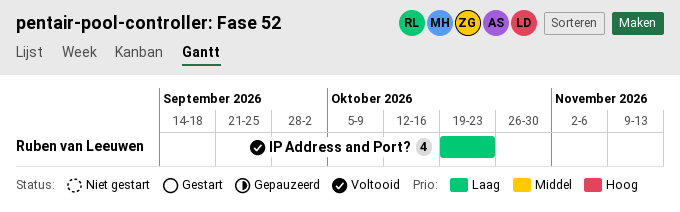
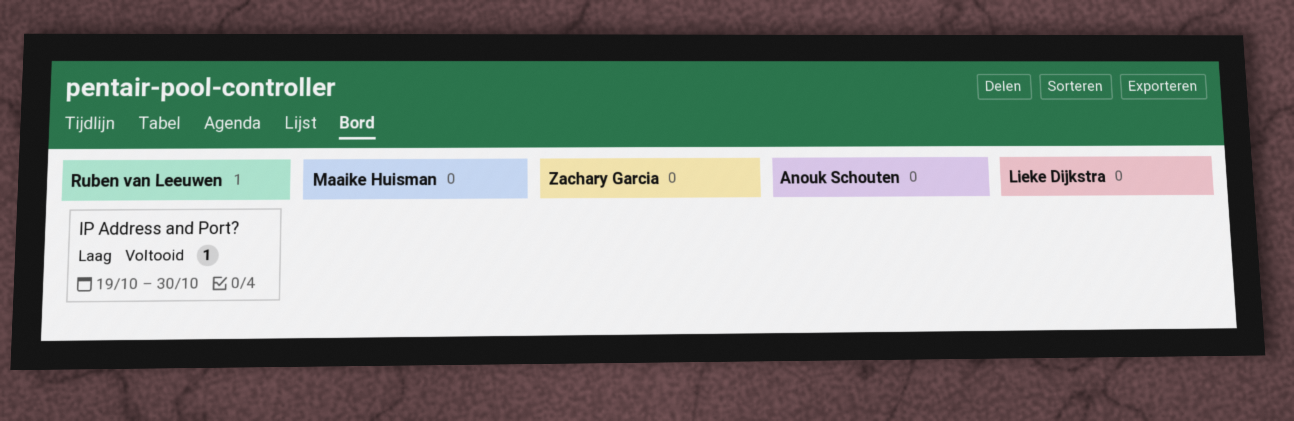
IP Address and Port?, estimate: 4 -> 1
IP Address and Port?, due: Oct 23 -> Oct 30

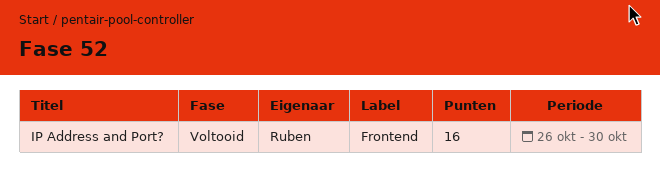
IP Address and Port?, estimate: 1 -> 16
IP Address and Port?, start: Oct 19 -> Oct 26

